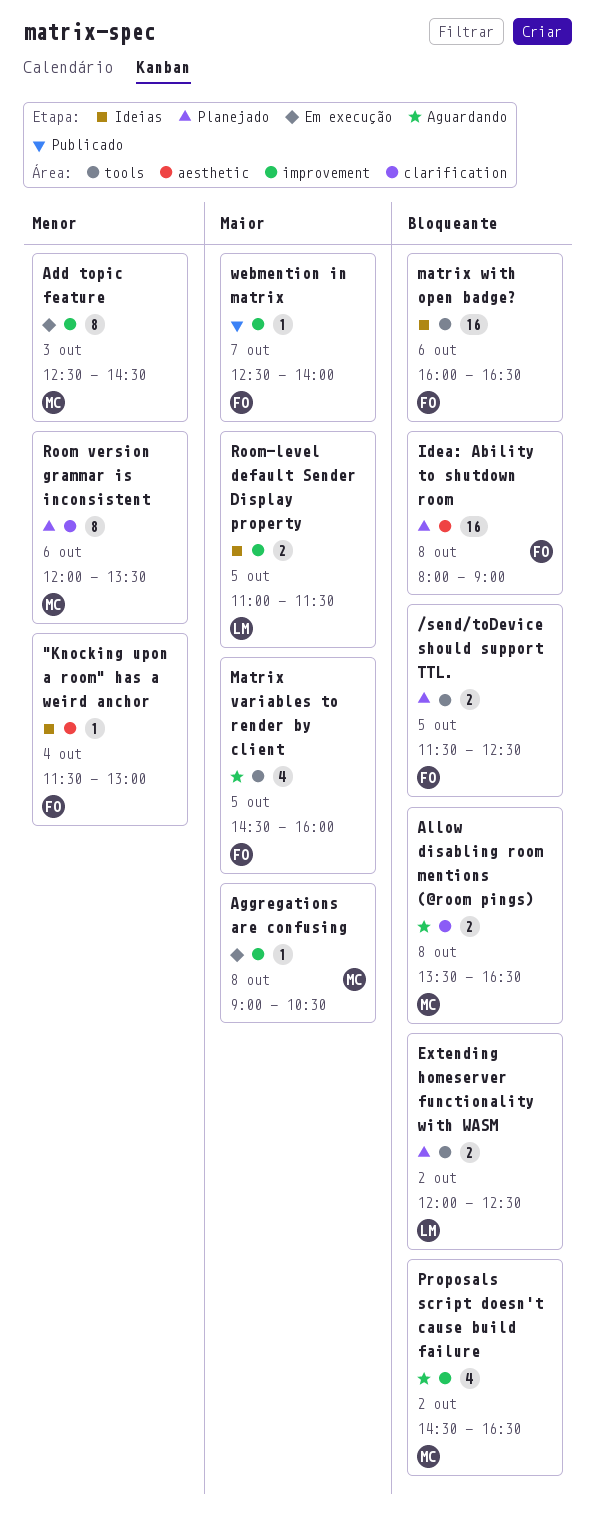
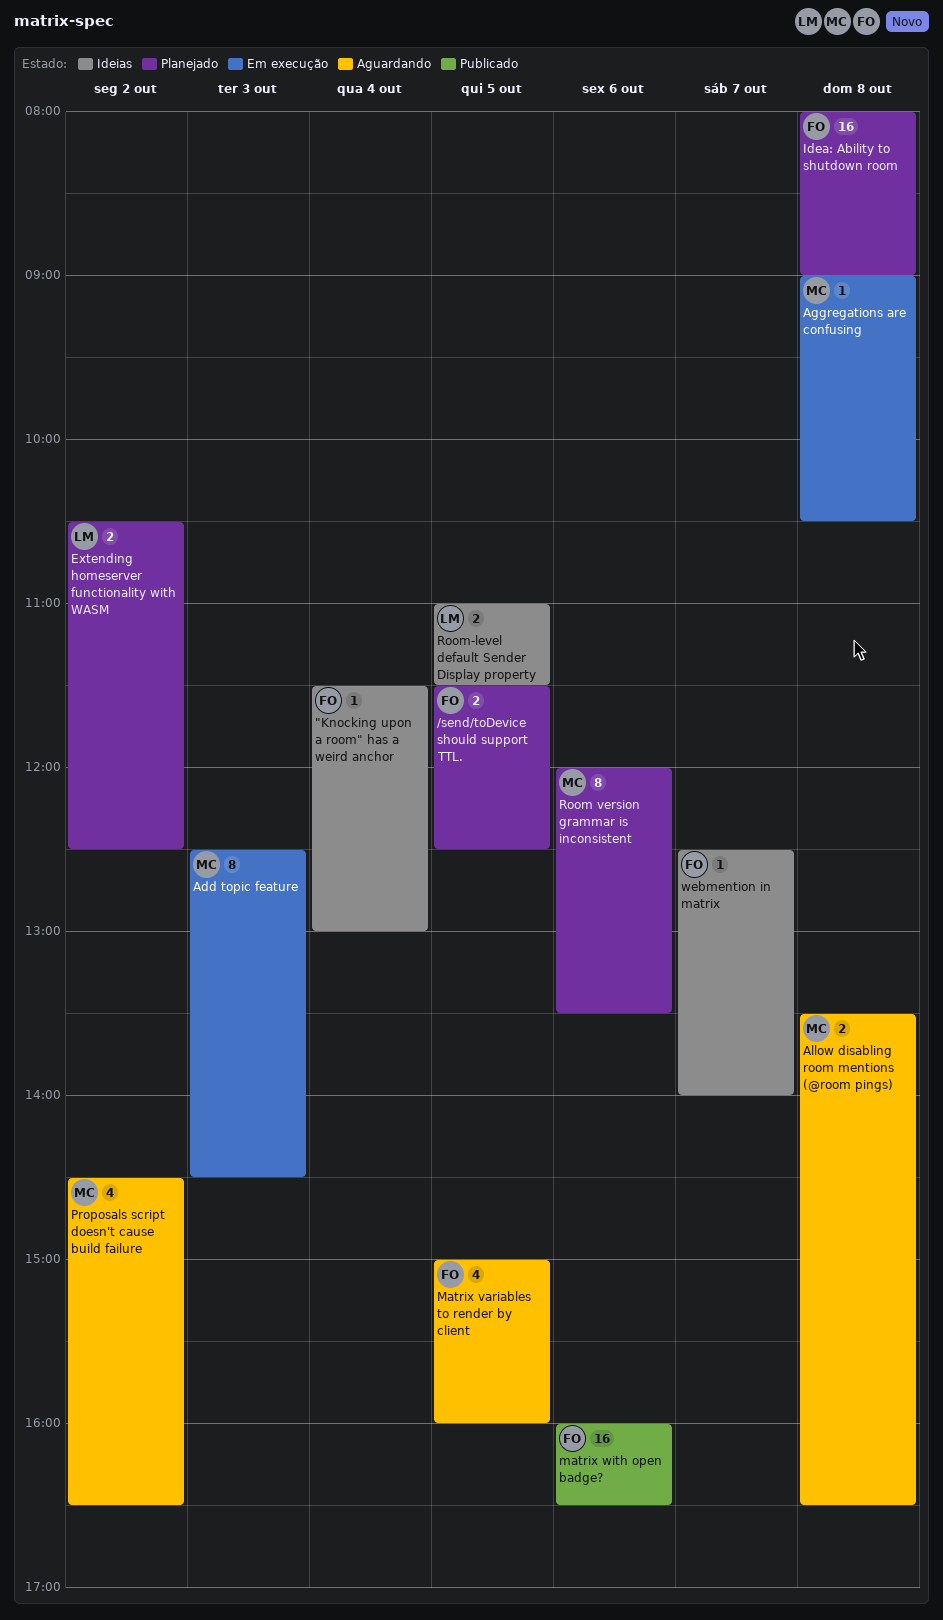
Extending homeserver functionality with WASM, begins: 12:00 -> 10:30
Matrix variables to render by client, begins: 14:30 -> 15:00
matrix with open badge?, status: Ideias -> Publicado
webmention in matrix, status: Publicado -> Ideias

